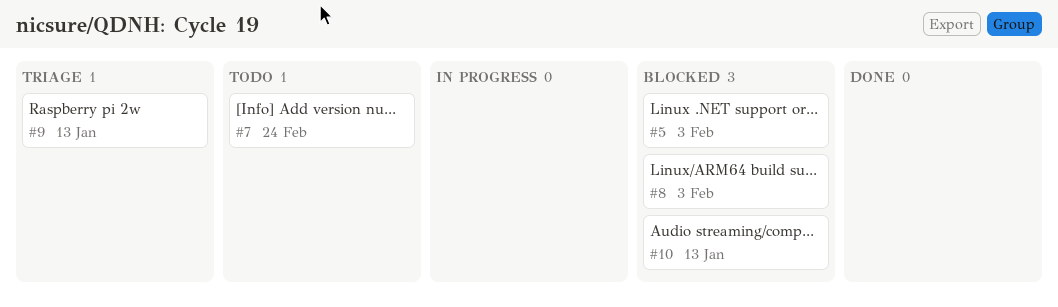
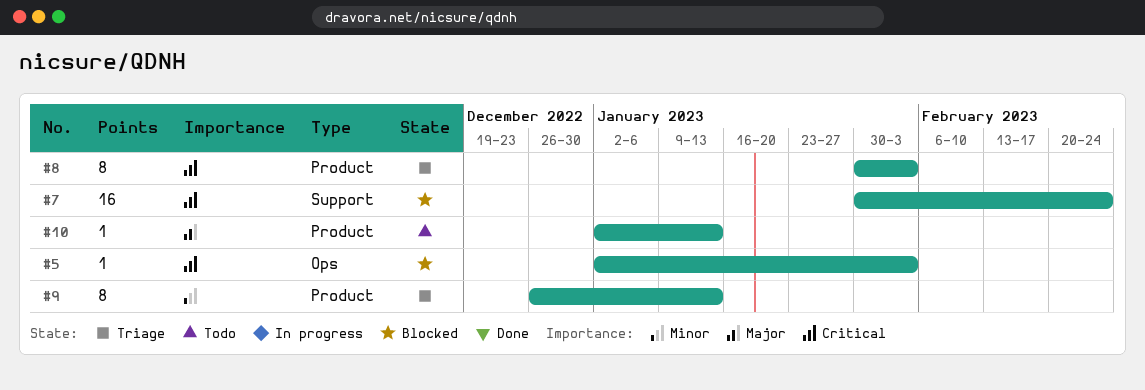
#7, status: Todo -> Blocked
#8, status: Blocked -> Triage
#10, status: Blocked -> Todo

